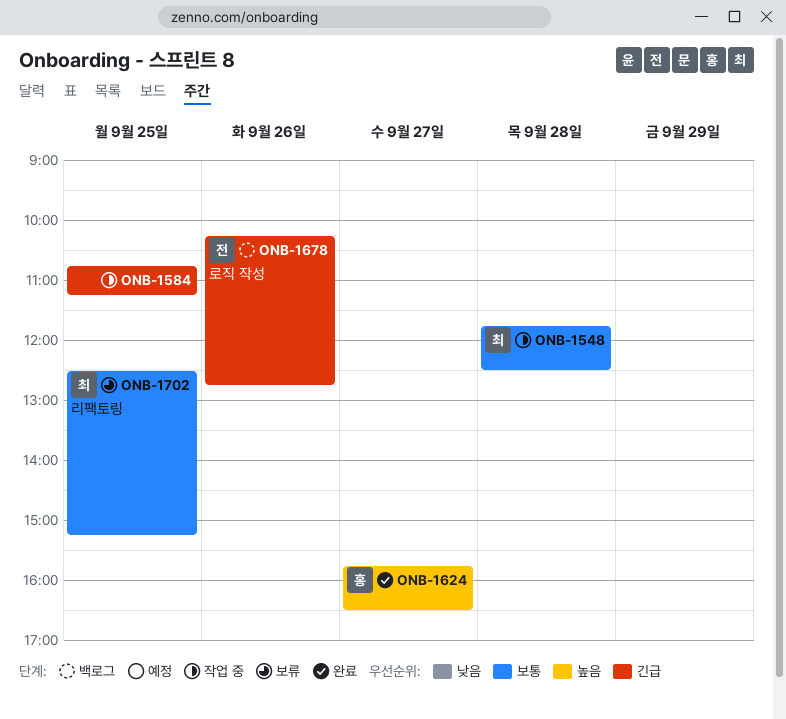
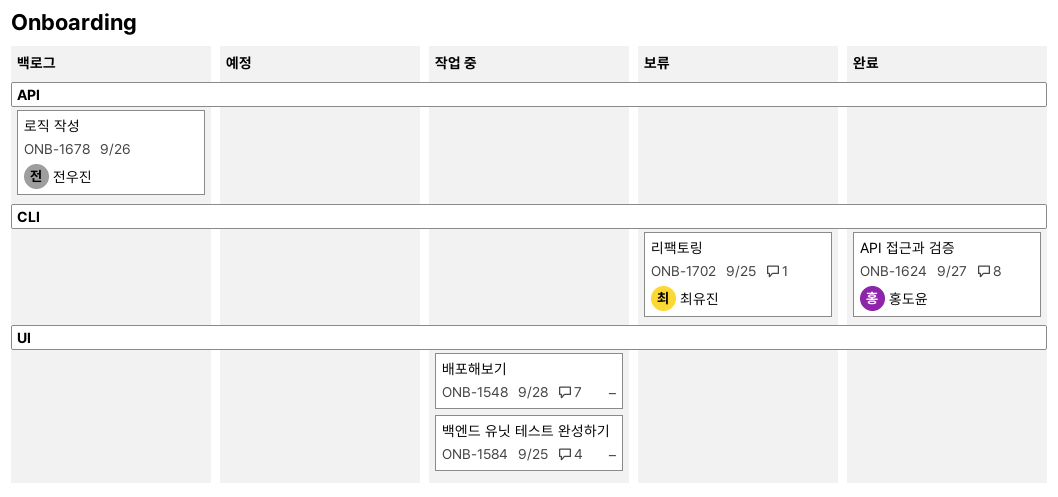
ONB-1548, owner: 최유진 -> none

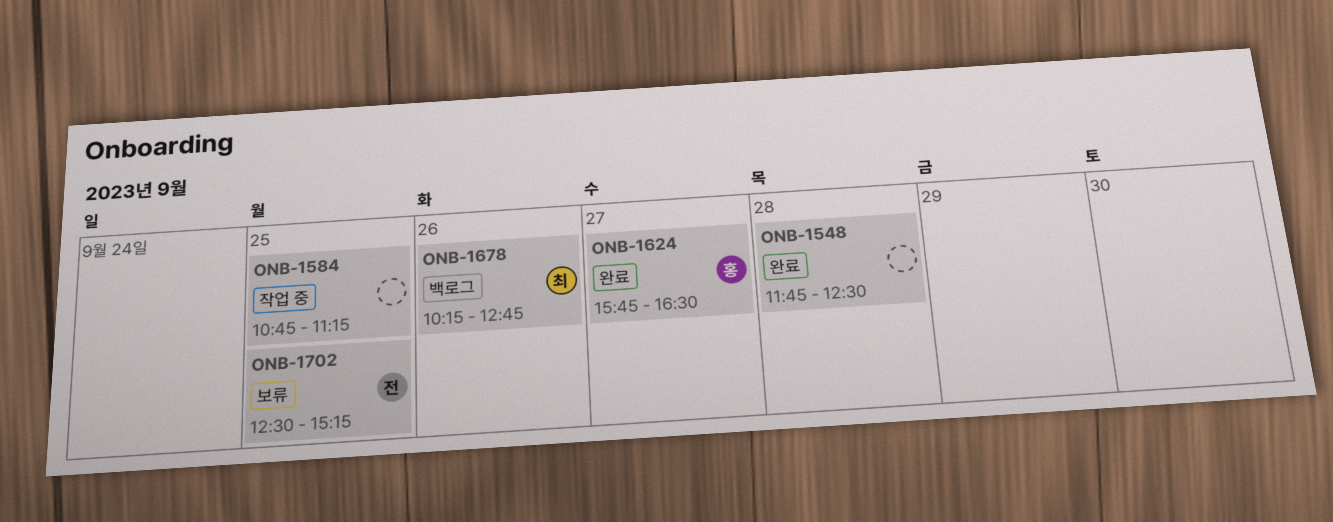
ONB-1548, status: 작업 중 -> 완료
ONB-1678, owner: 전우진 -> 최유진
ONB-1702, owner: 최유진 -> 전우진

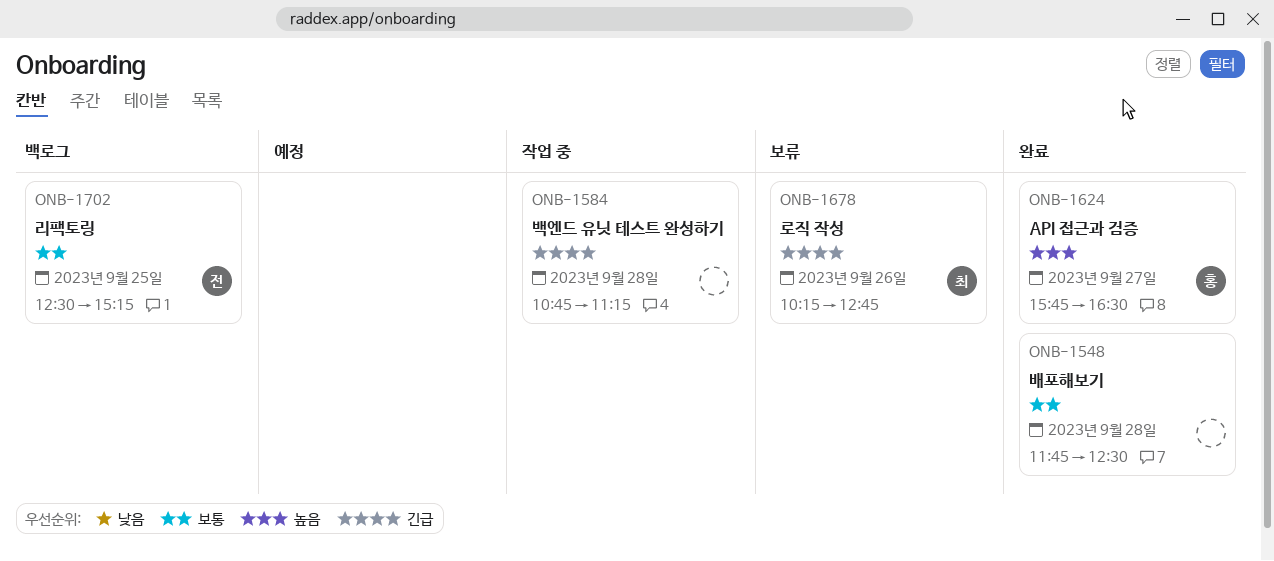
ONB-1584, day: Sep 25 -> Sep 28
ONB-1678, status: 백로그 -> 보류
ONB-1702, status: 보류 -> 백로그

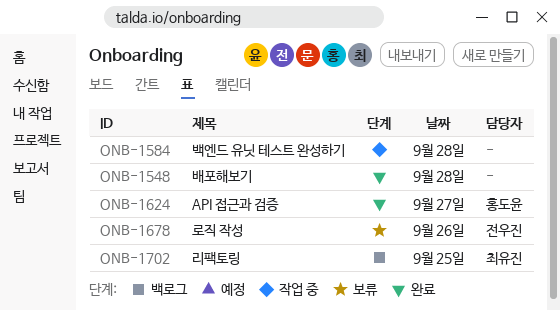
ONB-1678, owner: 최유진 -> 전우진
ONB-1702, owner: 전우진 -> 최유진

